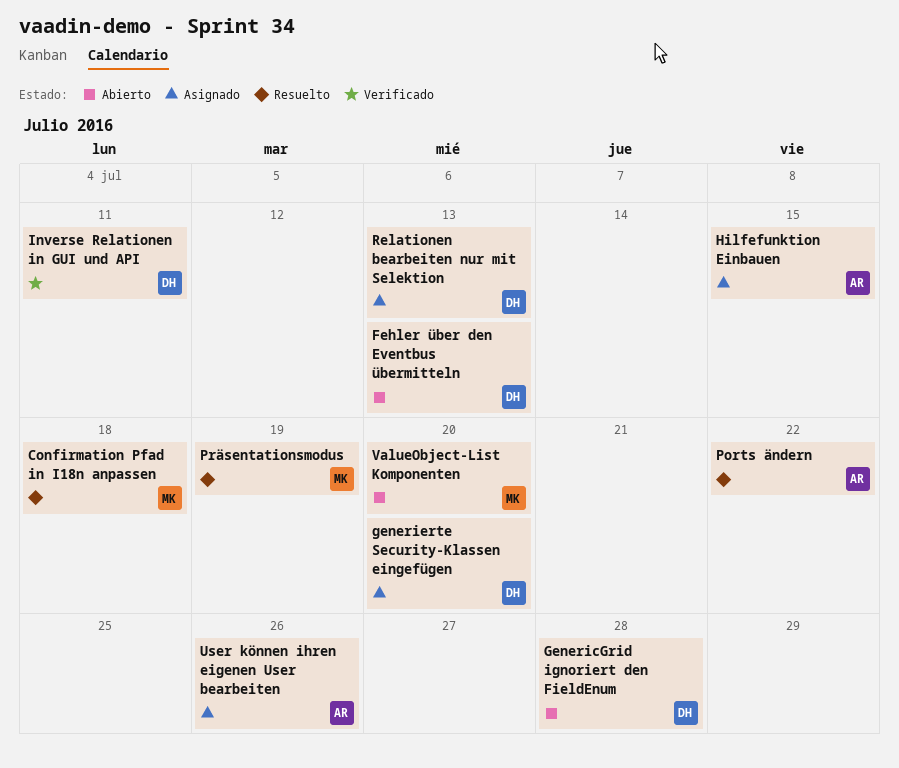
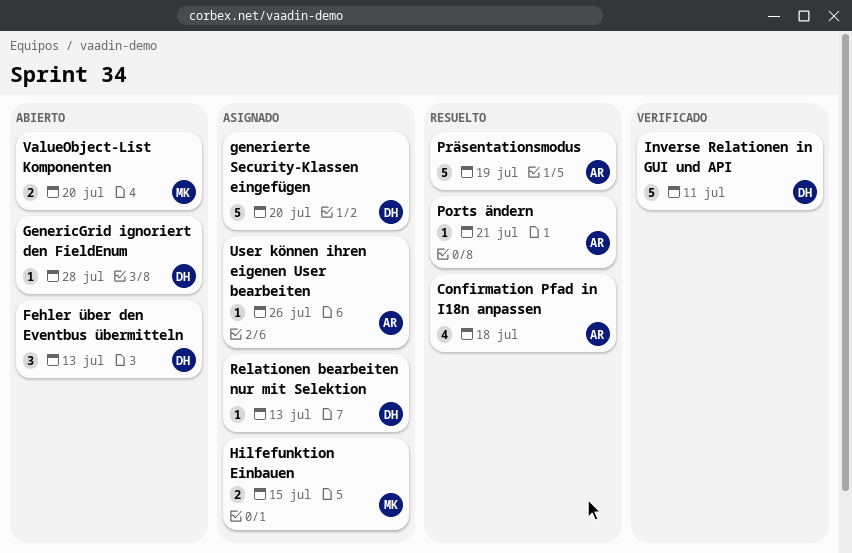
Confirmation Pfad in I18n anpassen, owner: MK -> AR
Hilfefunktion Einbauen, owner: AR -> MK
Ports ändern, due: Jul 22 -> Jul 21
Präsentationsmodus, owner: MK -> AR

